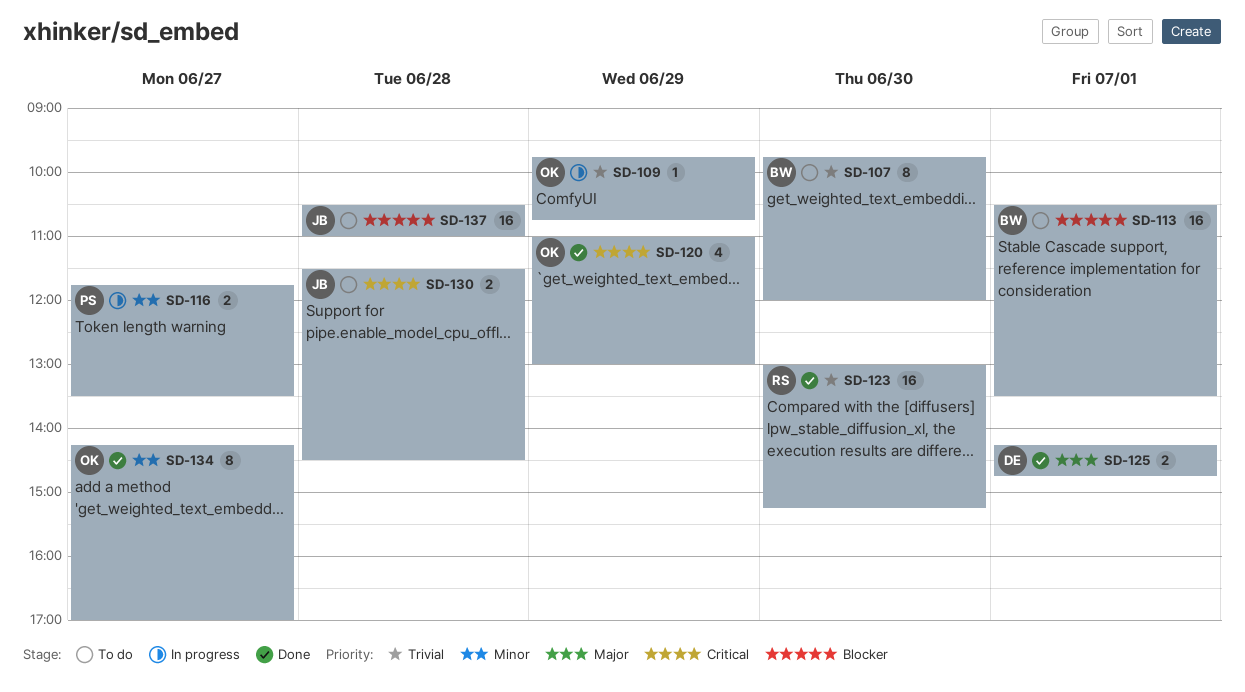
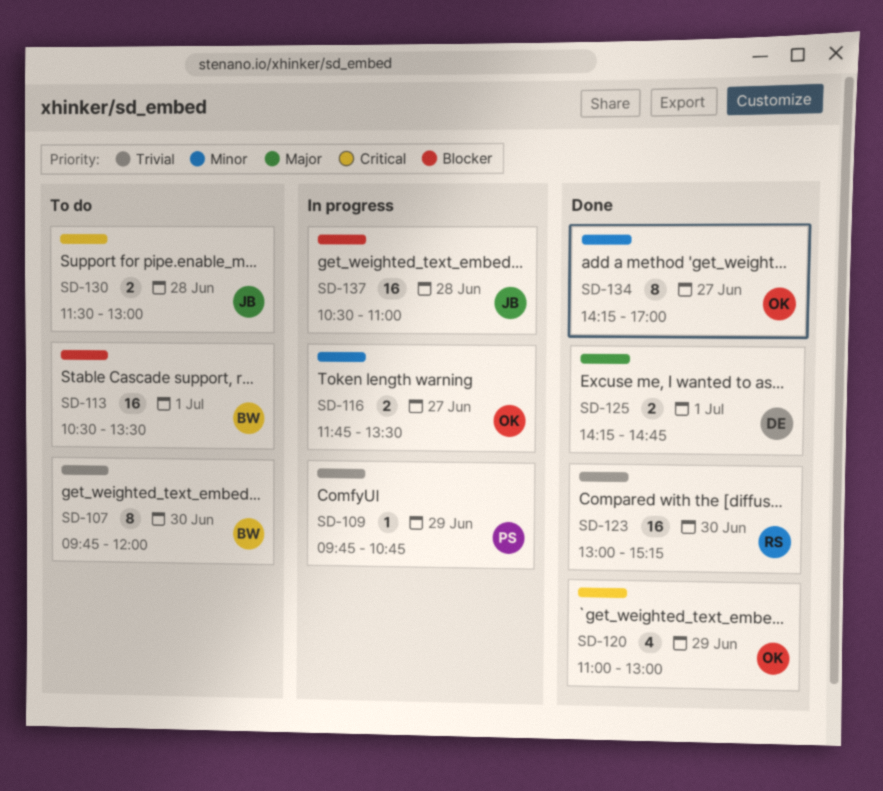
SD-109, owner: OK -> PS
SD-116, owner: PS -> OK
SD-130, ends: 14:30 -> 13:00
SD-137, status: To do -> In progress

